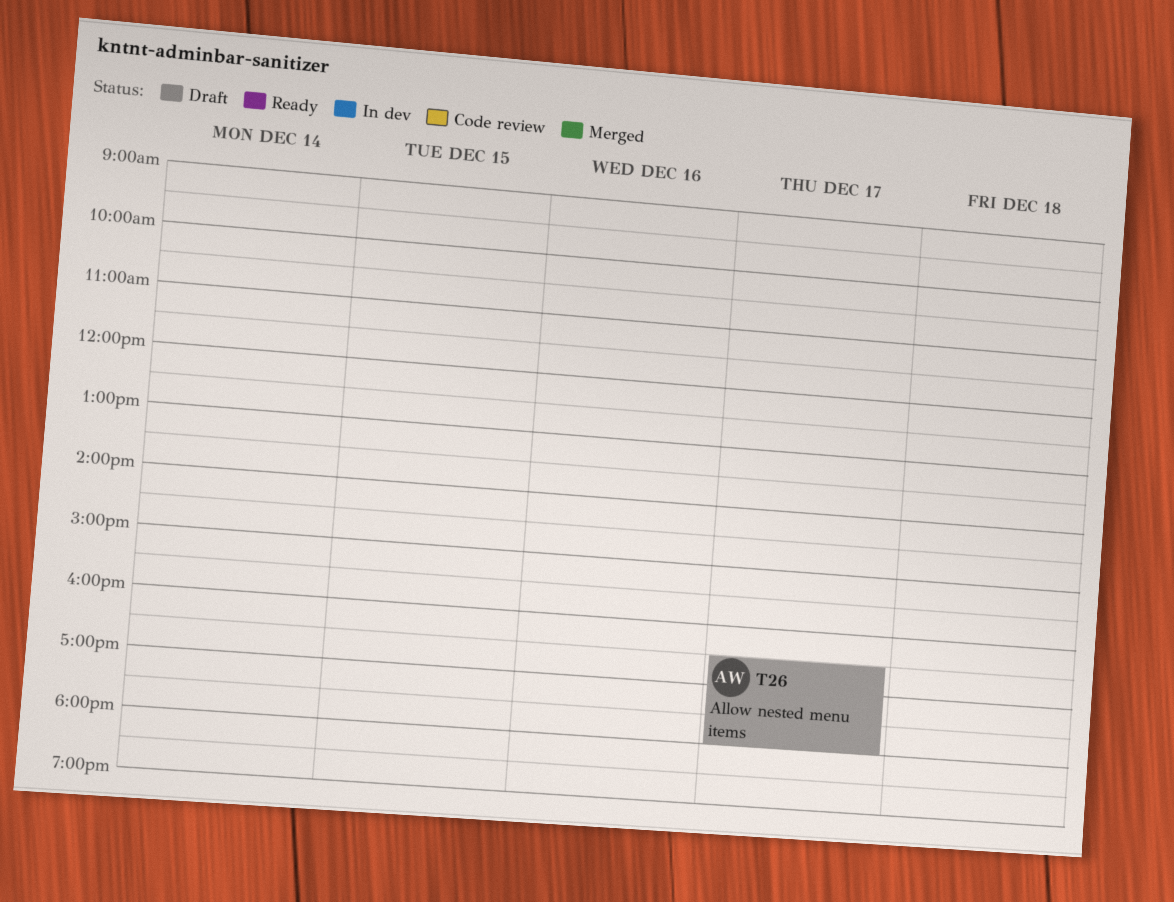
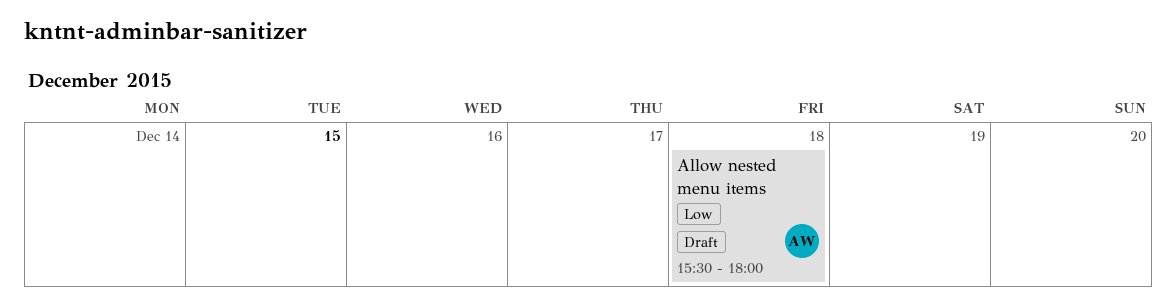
Allow nested menu items, day: Dec 17 -> Dec 18
Allow nested menu items, begins: 16:30 -> 15:30

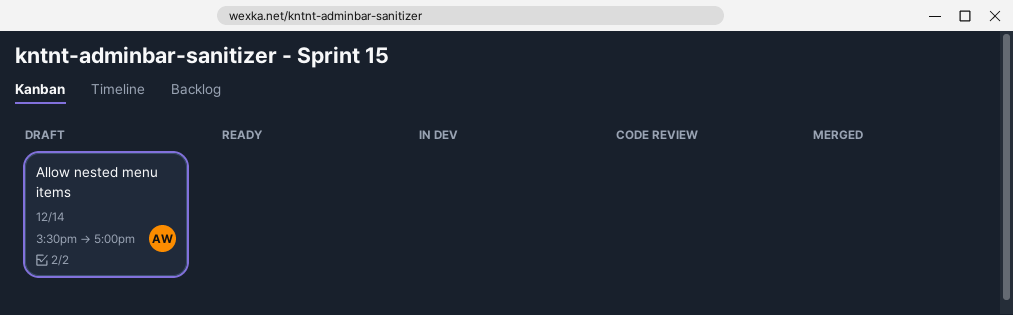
Allow nested menu items, day: Dec 18 -> Dec 14
Allow nested menu items, ends: 18:00 -> 17:00

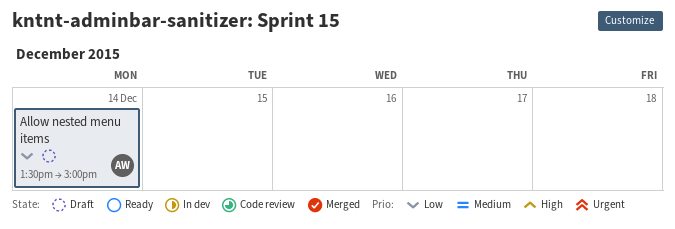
Allow nested menu items, begins: 15:30 -> 13:30
Allow nested menu items, ends: 17:00 -> 15:00

